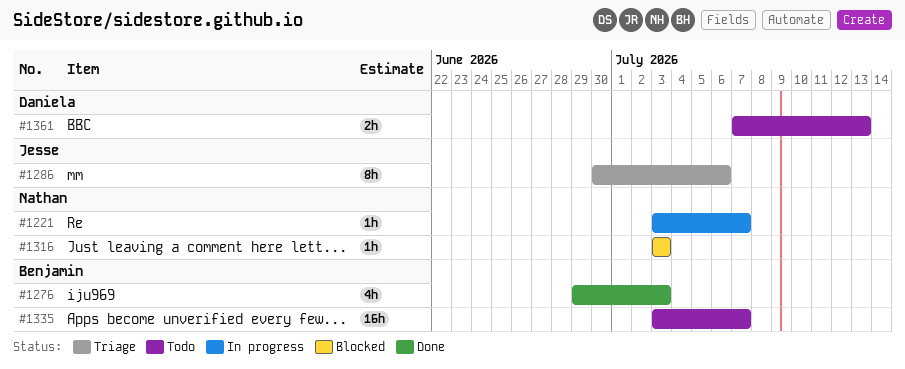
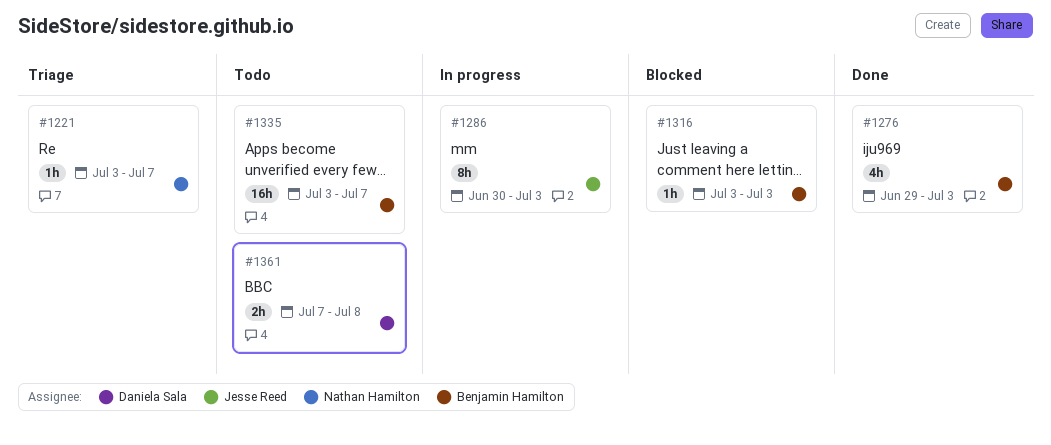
#1221, status: In progress -> Triage
#1286, status: Triage -> In progress
#1286, due: Jul 6 -> Jul 3
#1316, owner: Nathan Hamilton -> Benjamin Hamilton
#1361, due: Jul 13 -> Jul 8

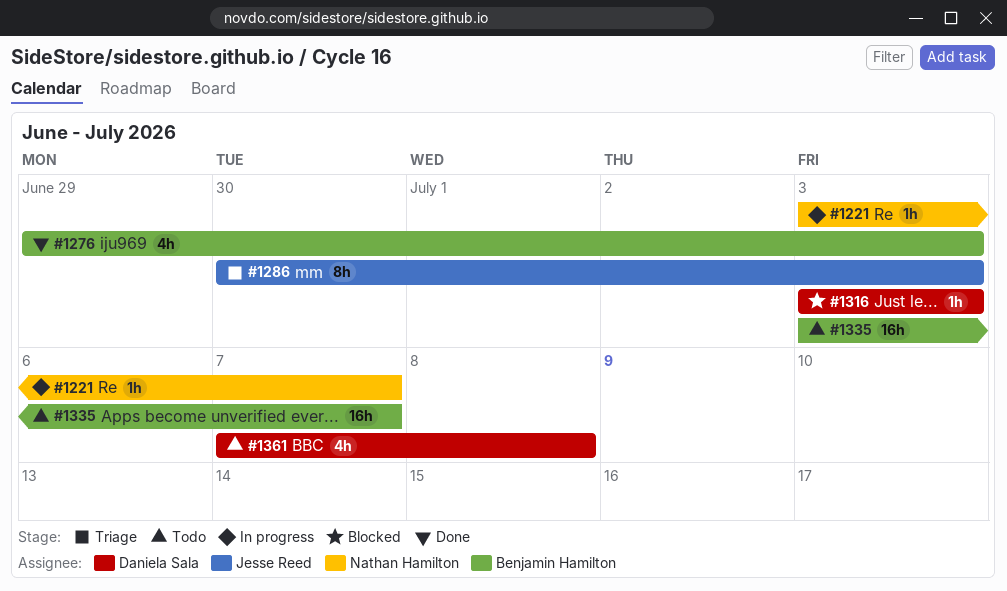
#1221, status: Triage -> In progress
#1286, status: In progress -> Triage
#1316, owner: Benjamin Hamilton -> Daniela Sala
#1361, estimate: 2h -> 4h

